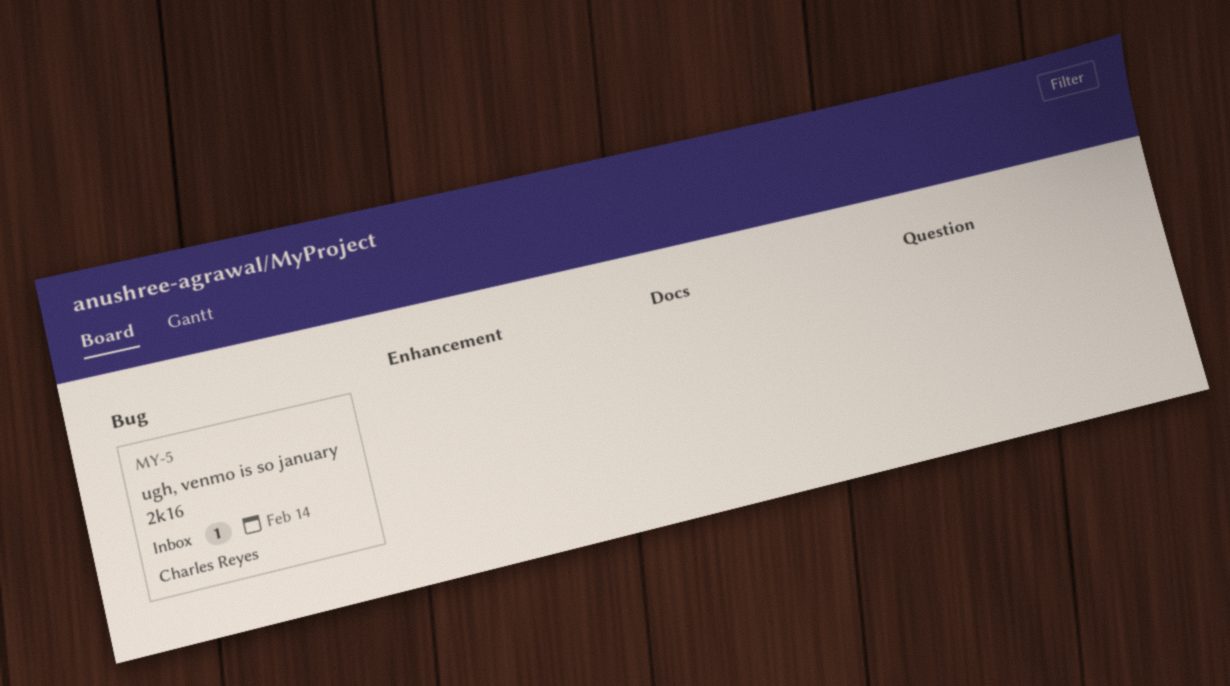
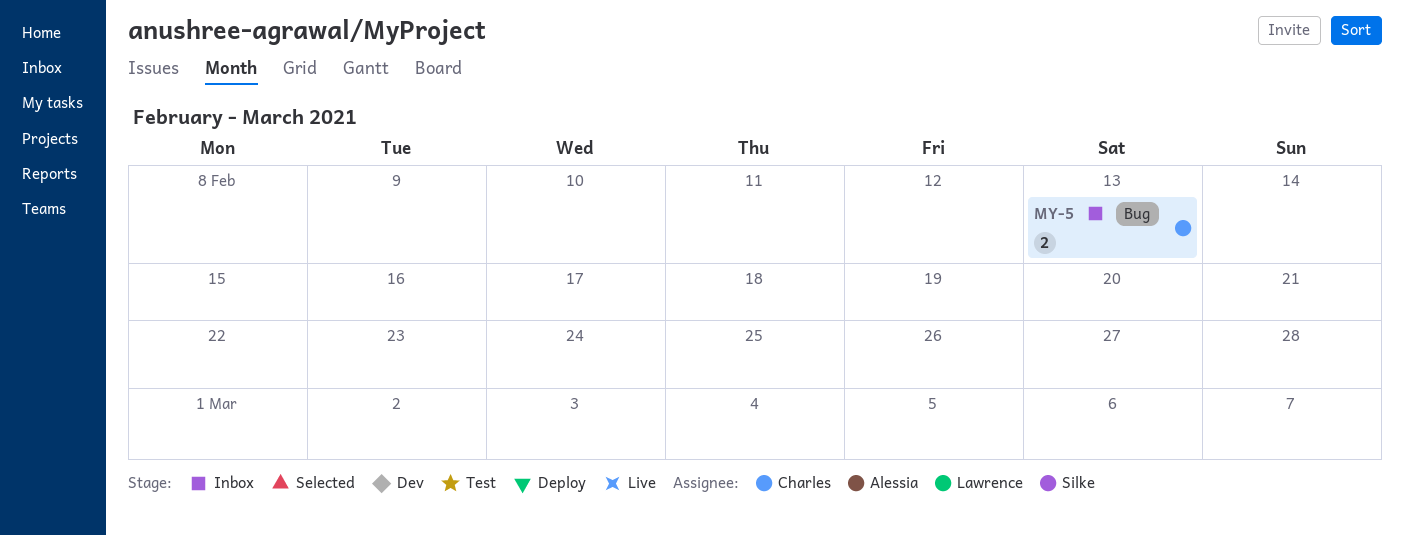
MY-5, estimate: 1 -> 2
MY-5, due: Feb 14 -> Feb 13

